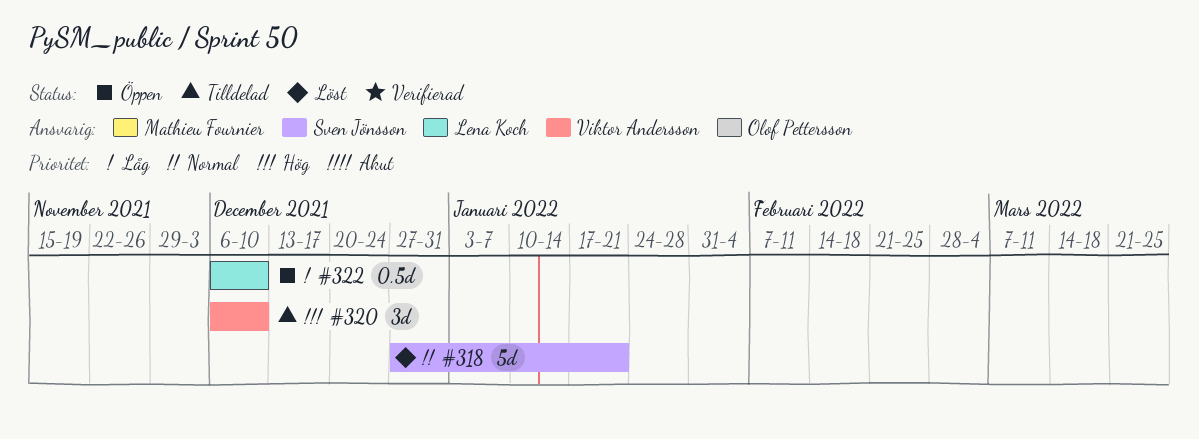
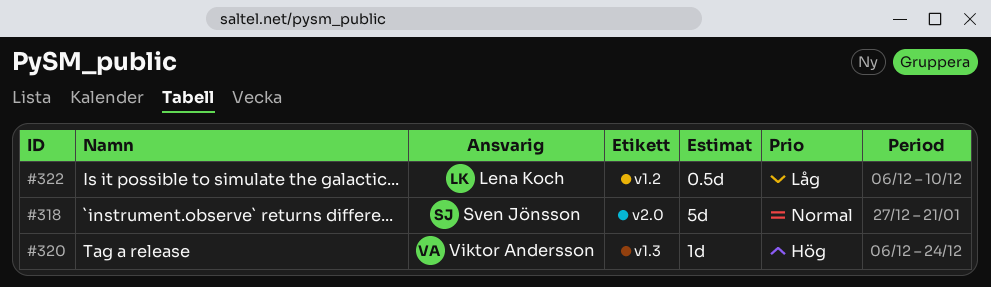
#320, estimate: 3d -> 1d
#320, due: Dec 10 -> Dec 24

